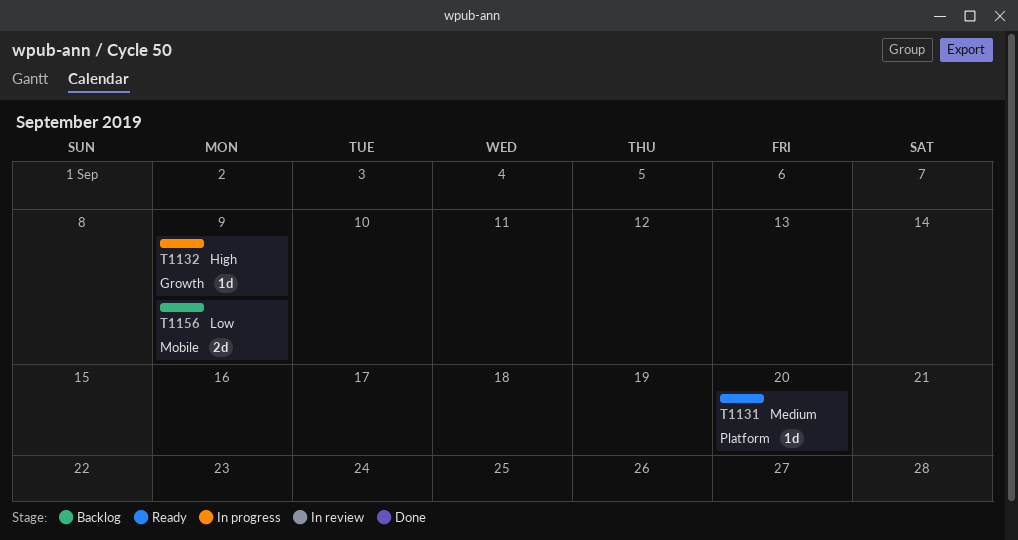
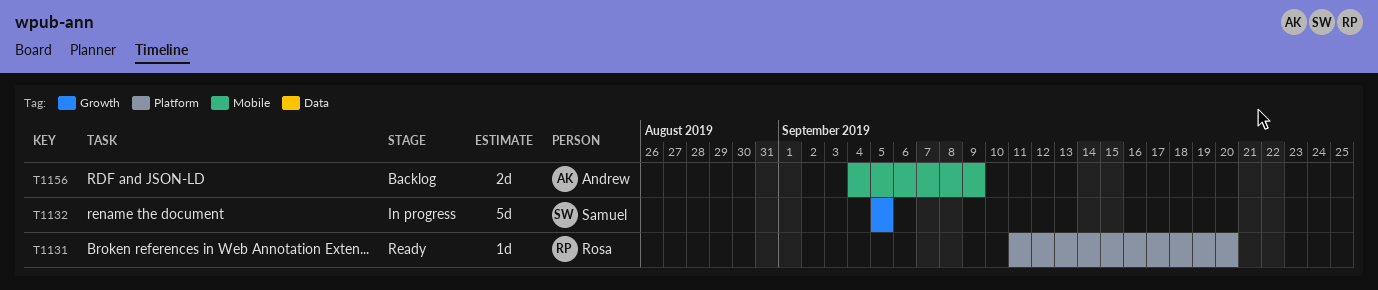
T1132, estimate: 1d -> 5d
T1132, due: Sep 9 -> Sep 5

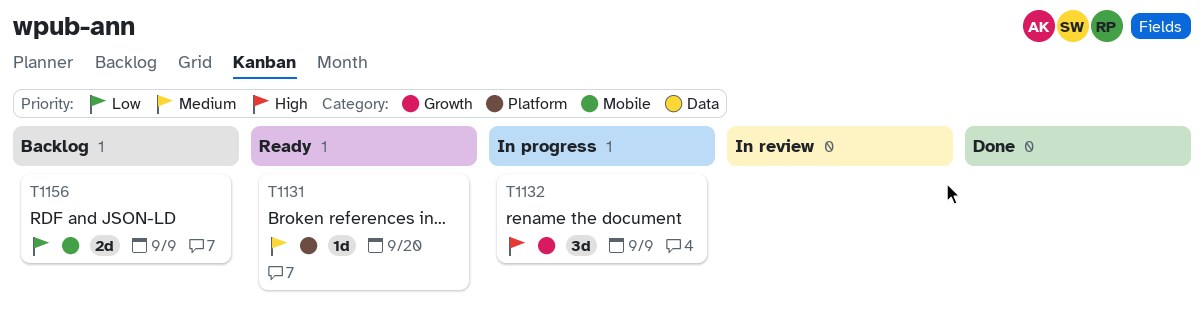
T1132, estimate: 5d -> 3d
T1132, due: Sep 5 -> Sep 9

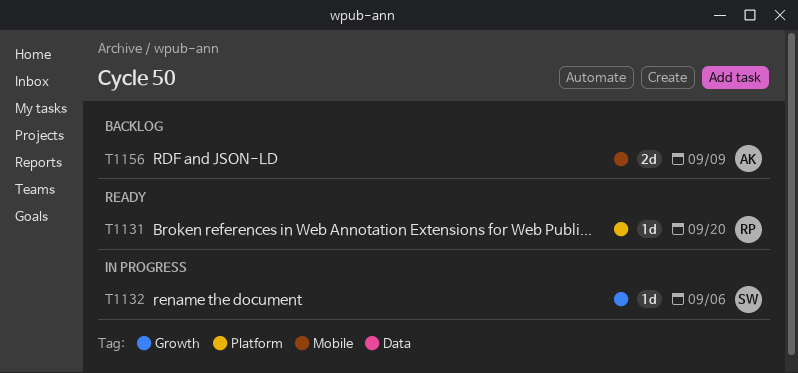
T1132, estimate: 3d -> 1d
T1132, due: Sep 9 -> Sep 6

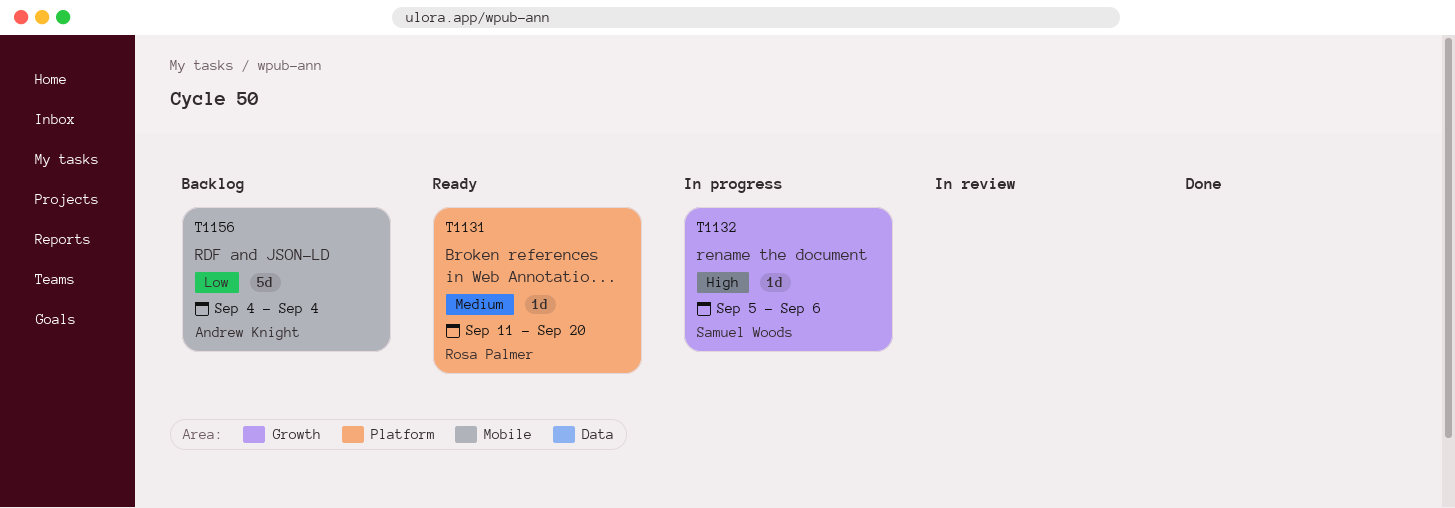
T1156, estimate: 2d -> 5d
T1156, due: Sep 9 -> Sep 4

